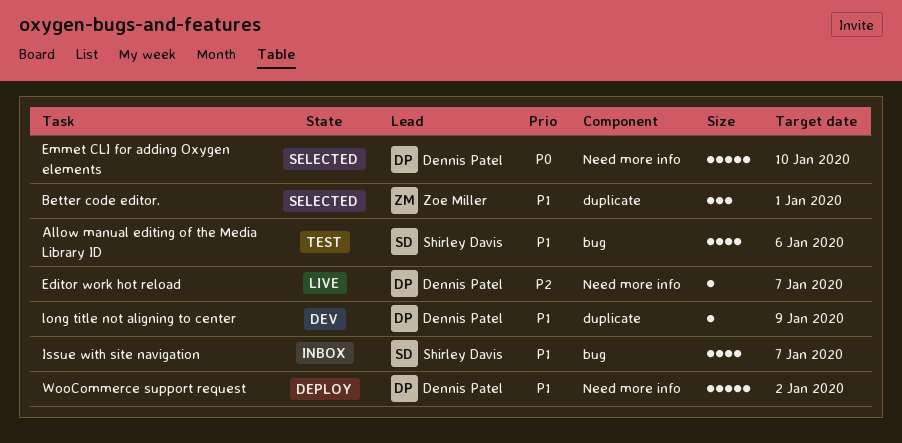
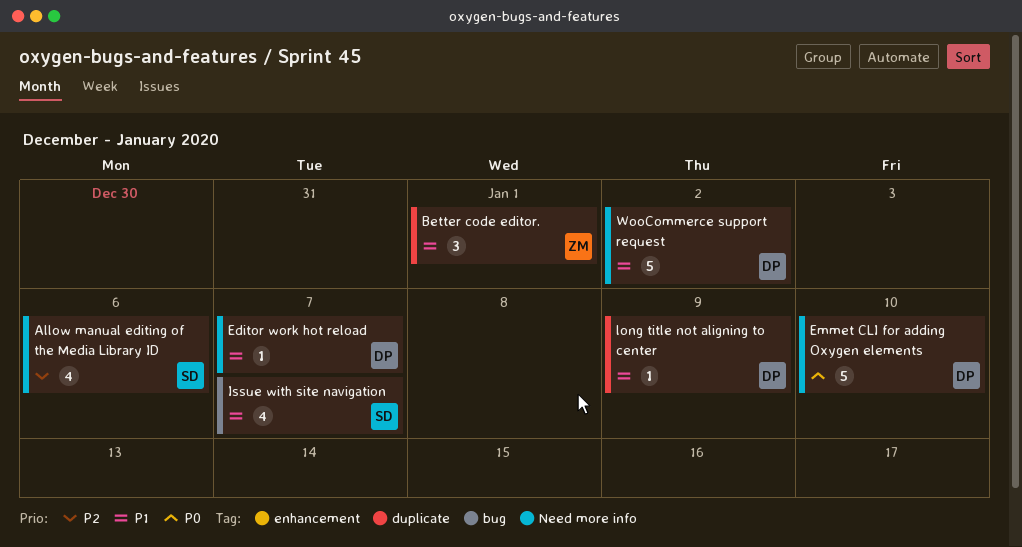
Allow manual editing of the Media Library ID, priority: P1 -> P2
Allow manual editing of the Media Library ID, label: bug -> Need more info
Editor work hot reload, priority: P2 -> P1

